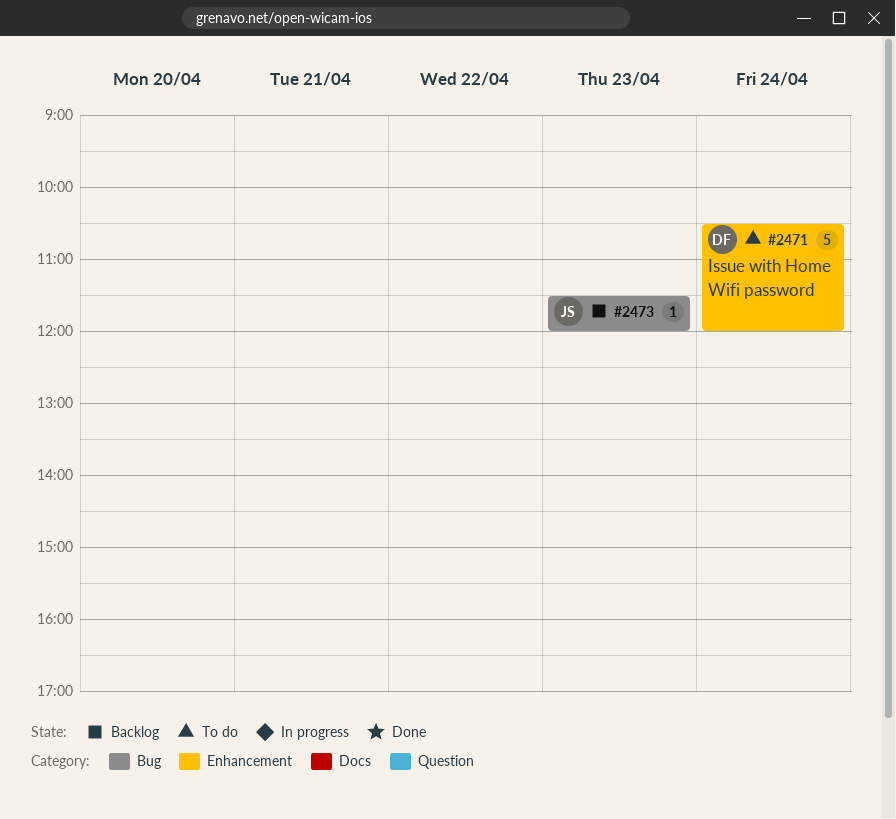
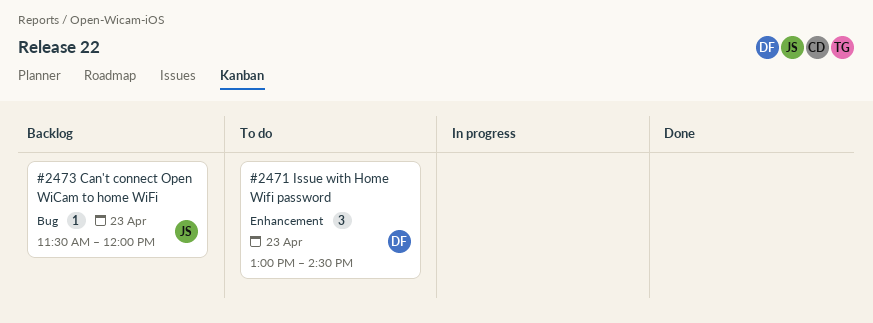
#2471, estimate: 5 -> 3
#2471, day: Apr 24 -> Apr 23
#2471, begins: 10:30 -> 13:00
#2471, ends: 12:00 -> 14:30

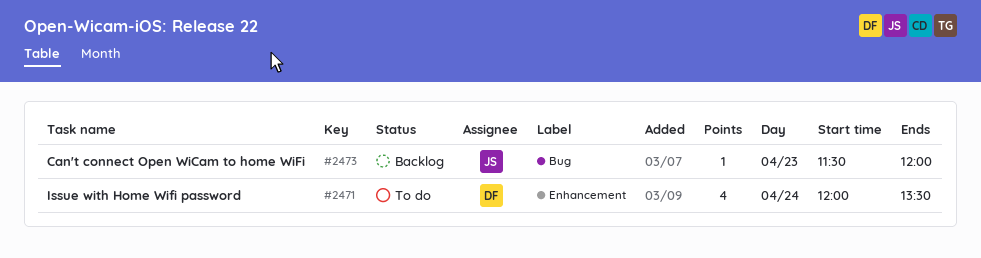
#2471, estimate: 3 -> 4
#2471, day: Apr 23 -> Apr 24
#2471, begins: 13:00 -> 12:00
#2471, ends: 14:30 -> 13:30

